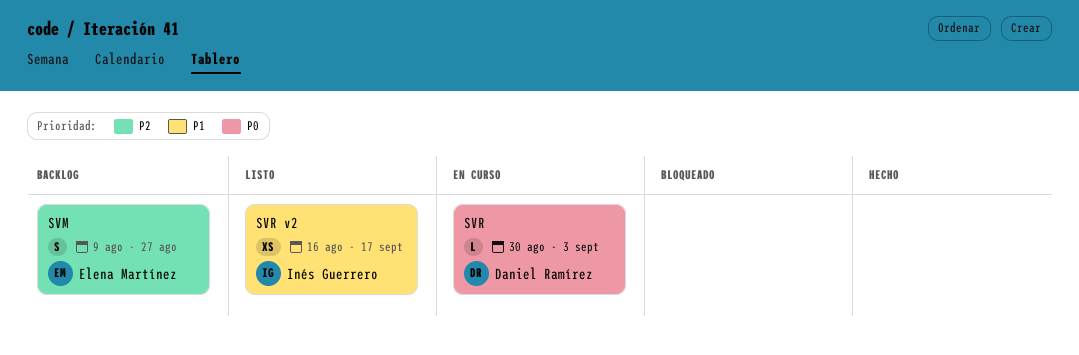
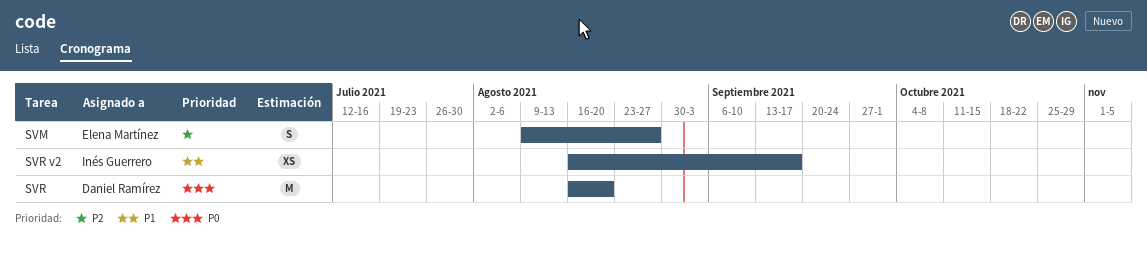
SVR, estimate: L -> M
SVR, start: Aug 30 -> Aug 16
SVR, due: Sep 3 -> Aug 20

